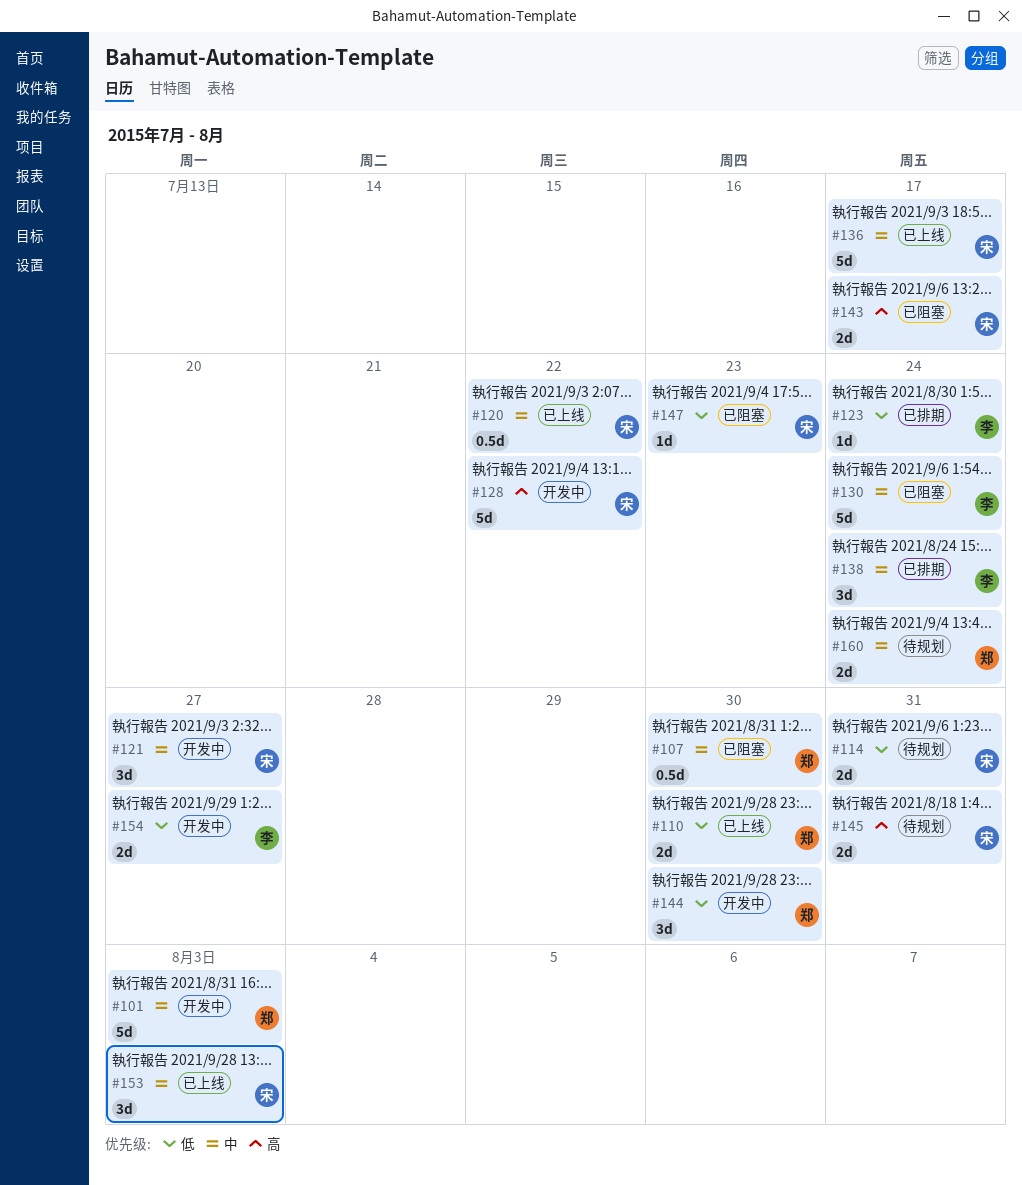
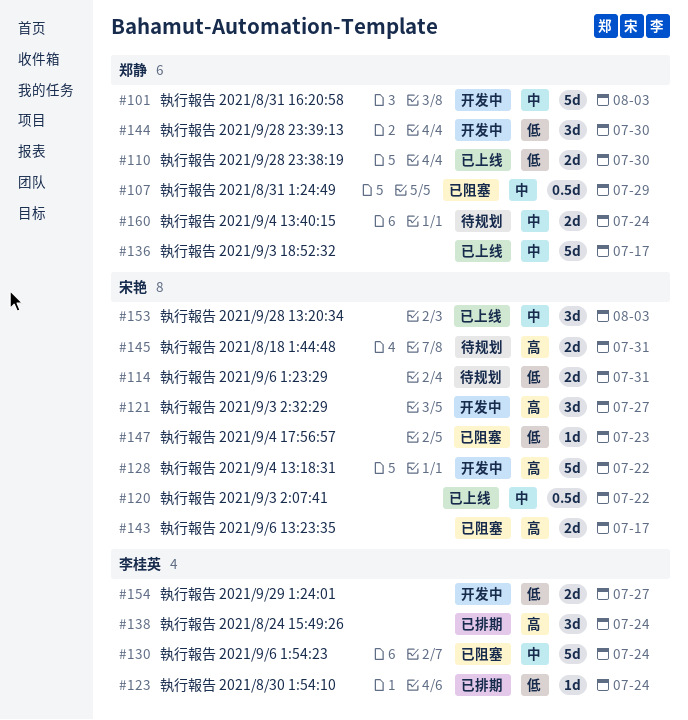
#107, due: Jul 30 -> Jul 29
#121, priority: 中 -> 高
#136, owner: 宋艳 -> 郑静
#138, priority: 中 -> 高

